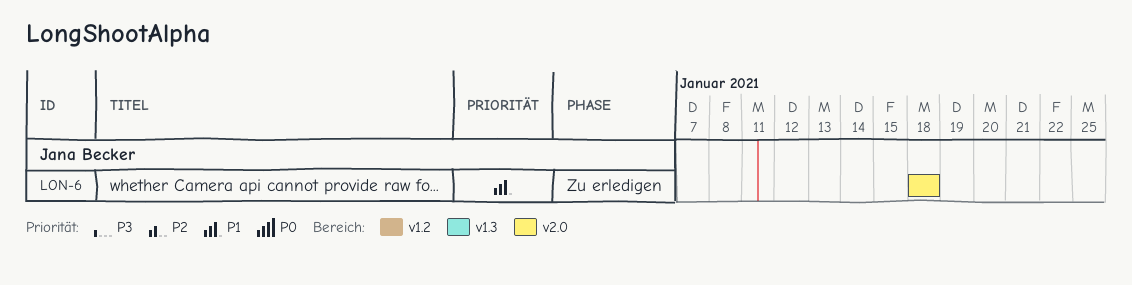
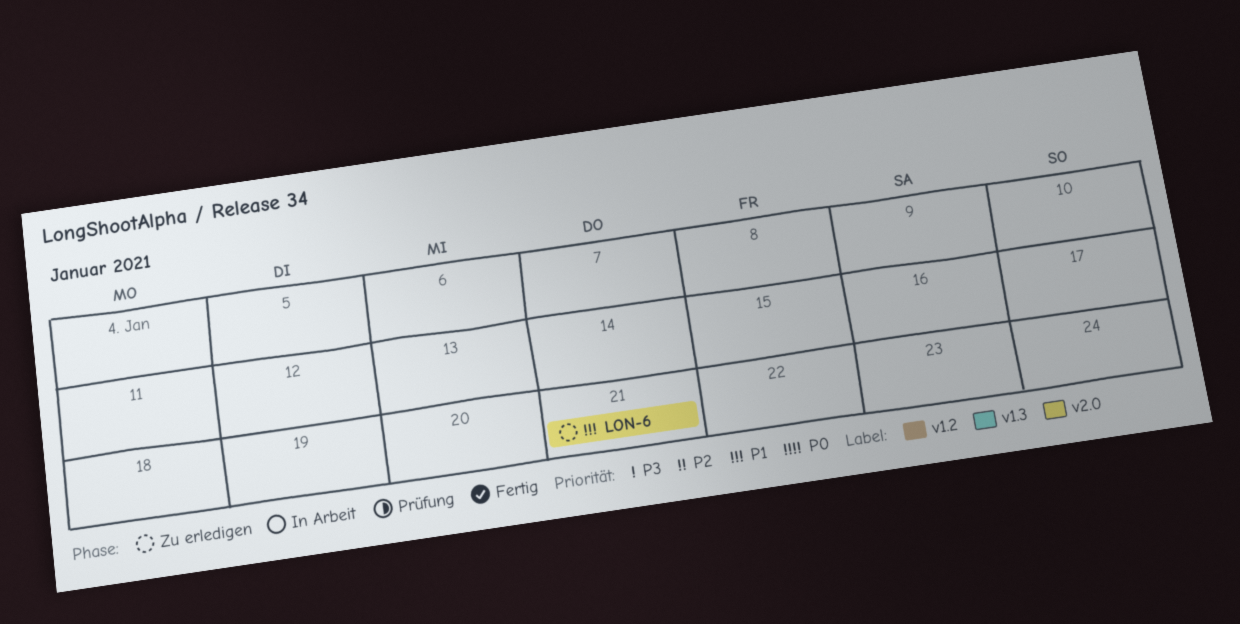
LON-6, start: Jan 18 -> Jan 21
LON-6, due: Jan 18 -> Jan 21

